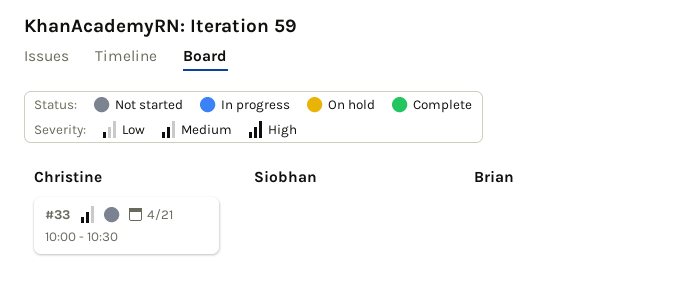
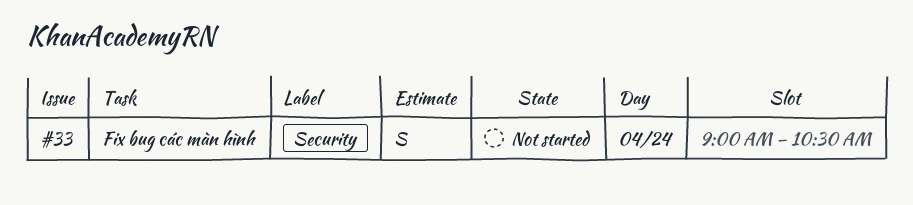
#33, day: Apr 21 -> Apr 24
#33, begins: 10:00 -> 09:00

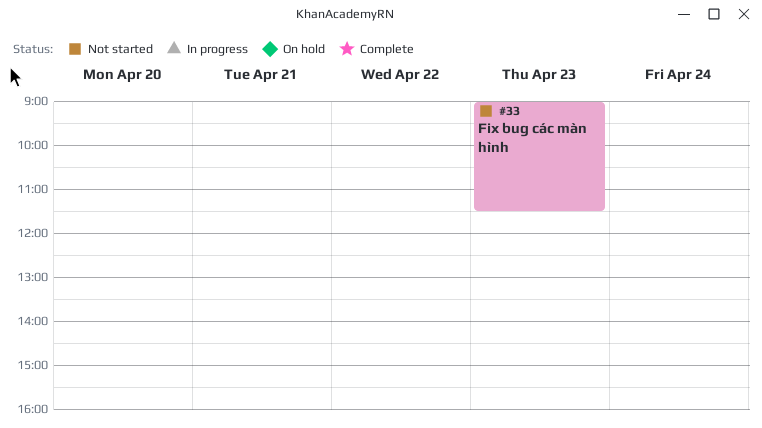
#33, day: Apr 24 -> Apr 23
#33, ends: 10:30 -> 11:30

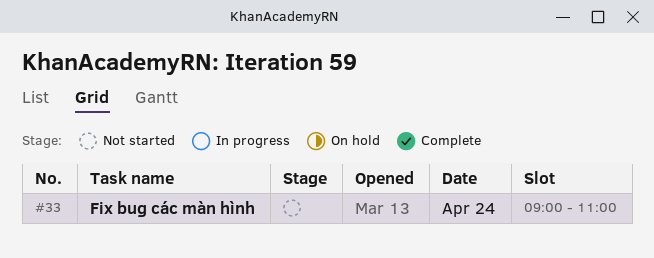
#33, day: Apr 23 -> Apr 24
#33, ends: 11:30 -> 11:00

